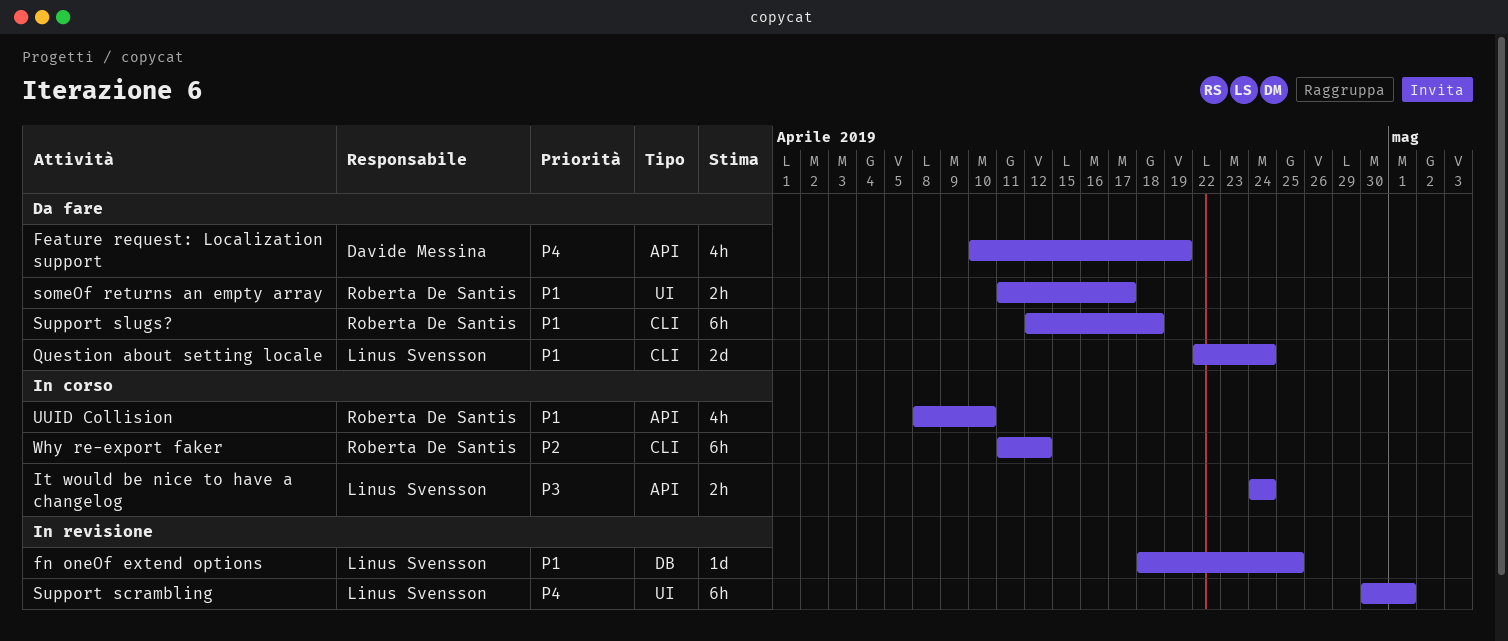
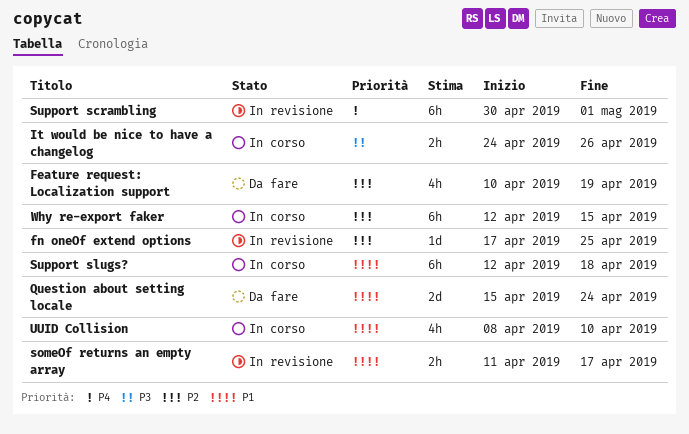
Feature request: Localization support, priority: P4 -> P2
fn oneOf extend options, priority: P1 -> P2
fn oneOf extend options, start: Apr 18 -> Apr 17
It would be nice to have a changelog, due: Apr 24 -> Apr 26
Question about setting locale, start: Apr 22 -> Apr 15
someOf returns an empty array, status: Da fare -> In revisione
Support slugs?, status: Da fare -> In corso
Why re-export faker, start: Apr 11 -> Apr 12
Why re-export faker, due: Apr 12 -> Apr 15

